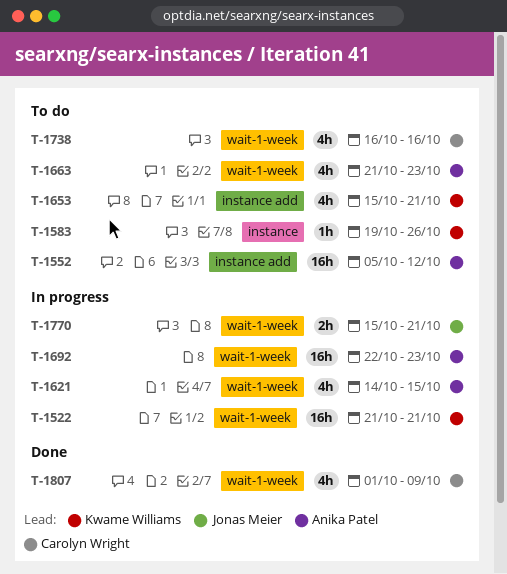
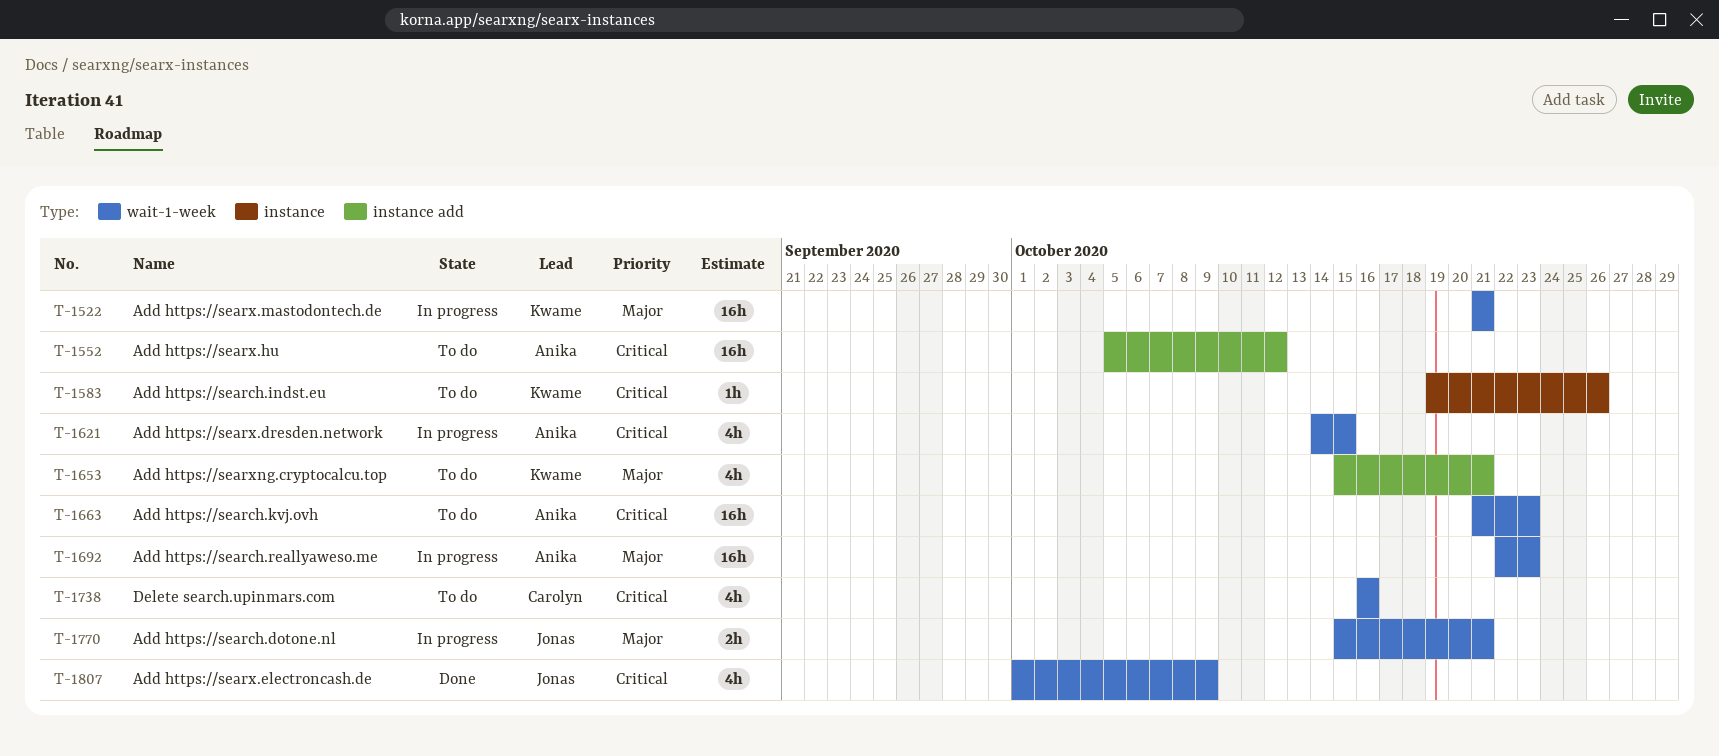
T-1663, estimate: 4h -> 16h
T-1807, owner: Carolyn Wright -> Jonas Meier

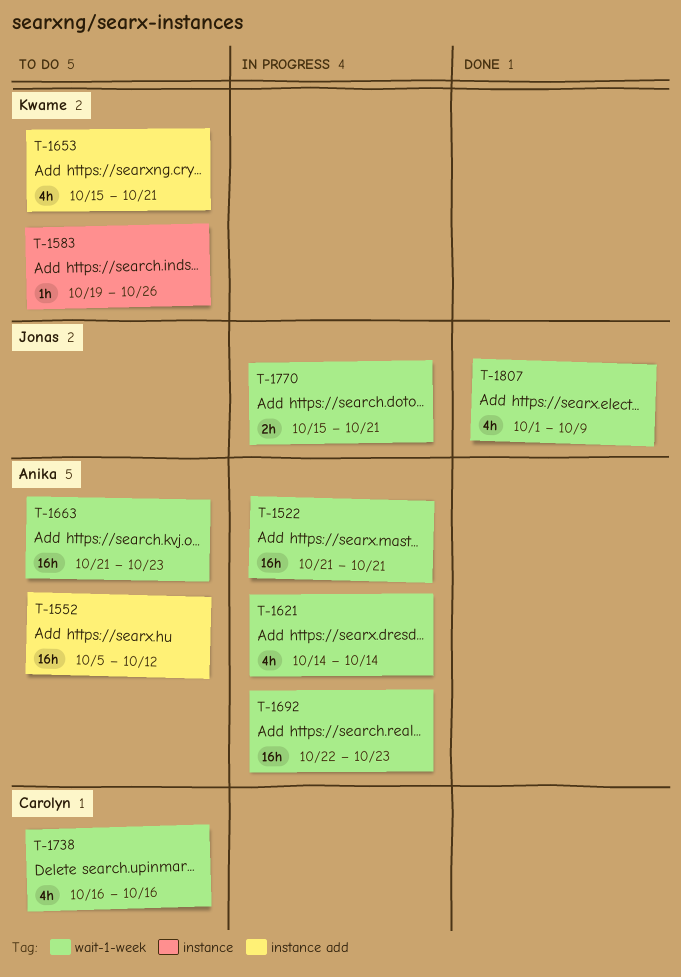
T-1522, owner: Kwame -> Anika
T-1621, due: Oct 15 -> Oct 14

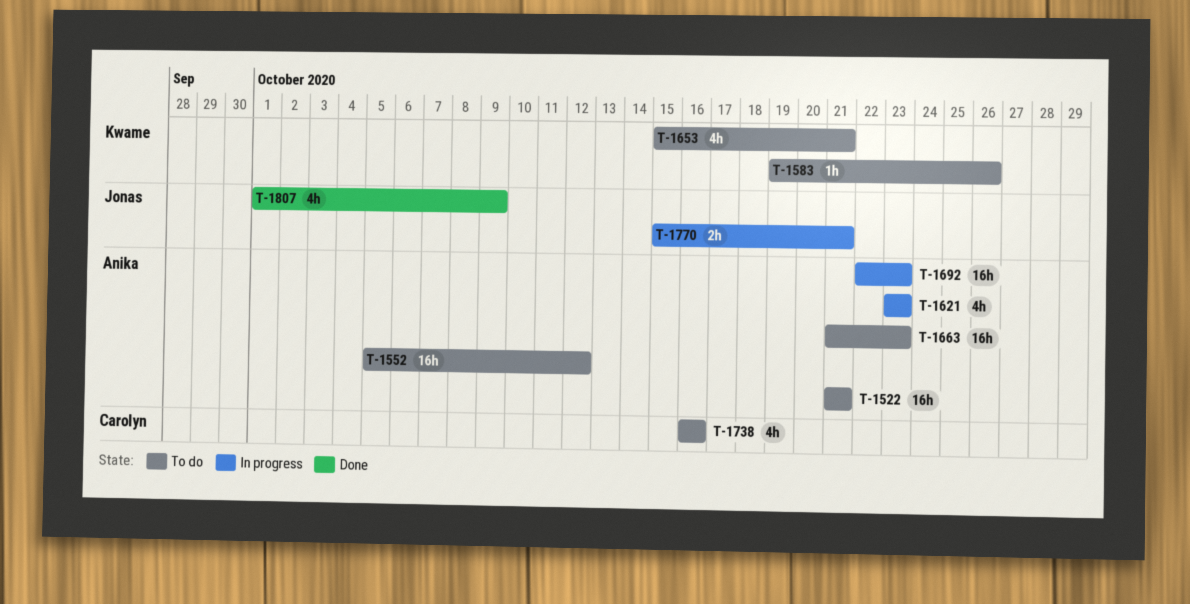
T-1522, status: In progress -> To do
T-1621, start: Oct 14 -> Oct 23
T-1621, due: Oct 14 -> Oct 23

